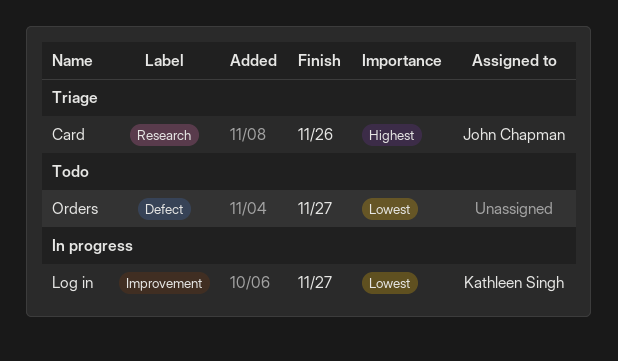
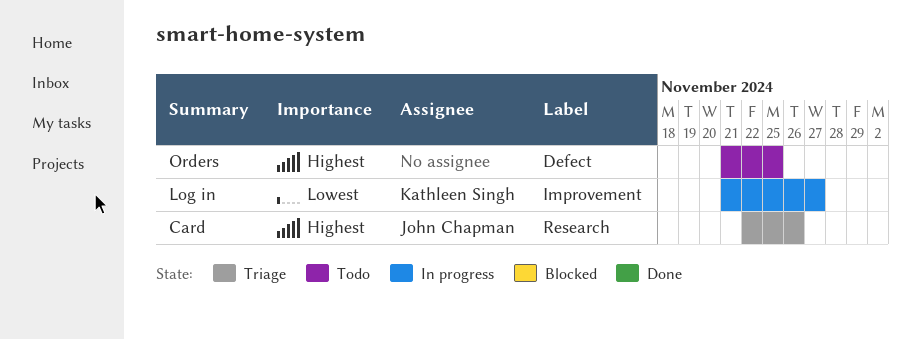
Orders, priority: Lowest -> Highest
Orders, due: Nov 27 -> Nov 25

